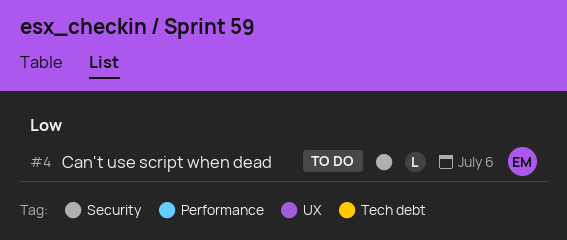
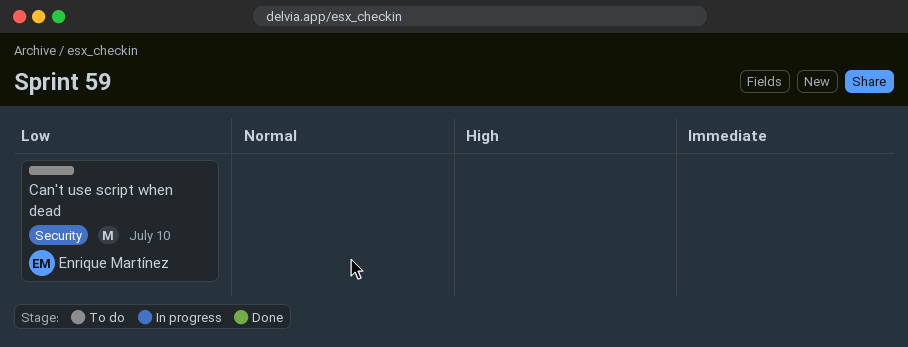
Can't use script when dead, estimate: L -> M
Can't use script when dead, due: Jul 6 -> Jul 10

